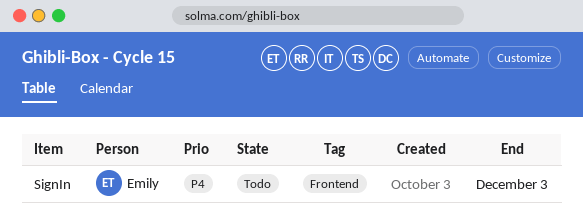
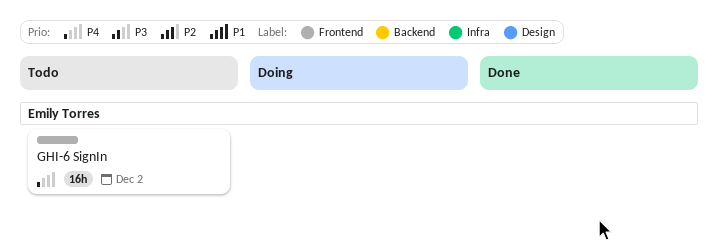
SignIn, due: Dec 3 -> Dec 2

